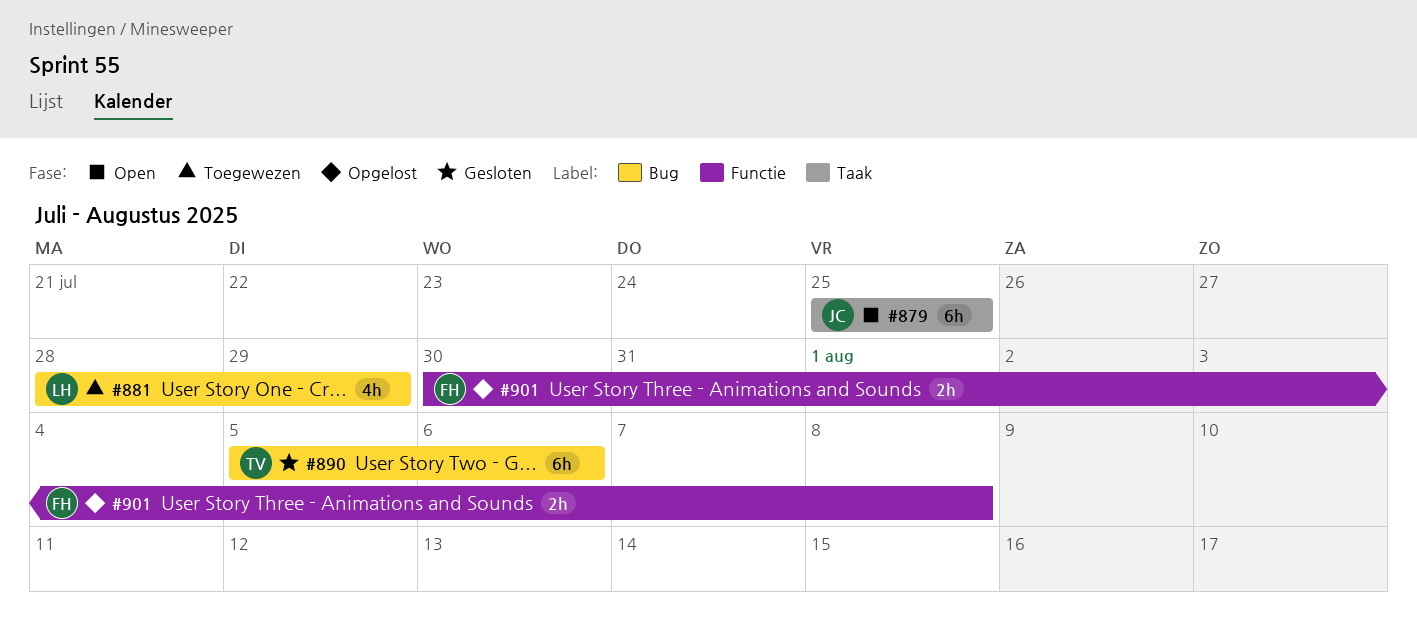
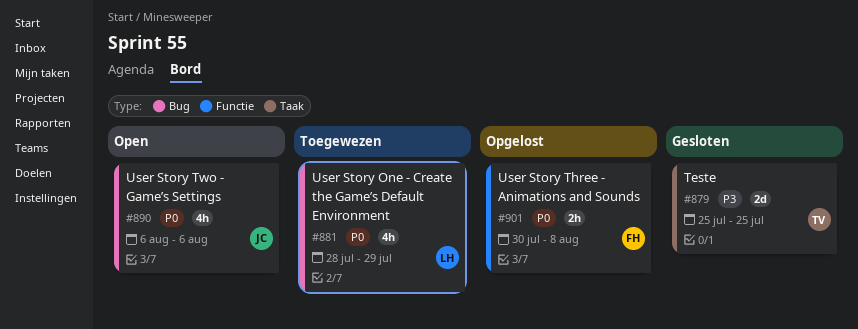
#879, status: Open -> Gesloten
#879, owner: JC -> TV
#879, estimate: 6h -> 2d
#890, status: Gesloten -> Open
#890, owner: TV -> JC
#890, estimate: 6h -> 4h
#890, start: Aug 5 -> Aug 6

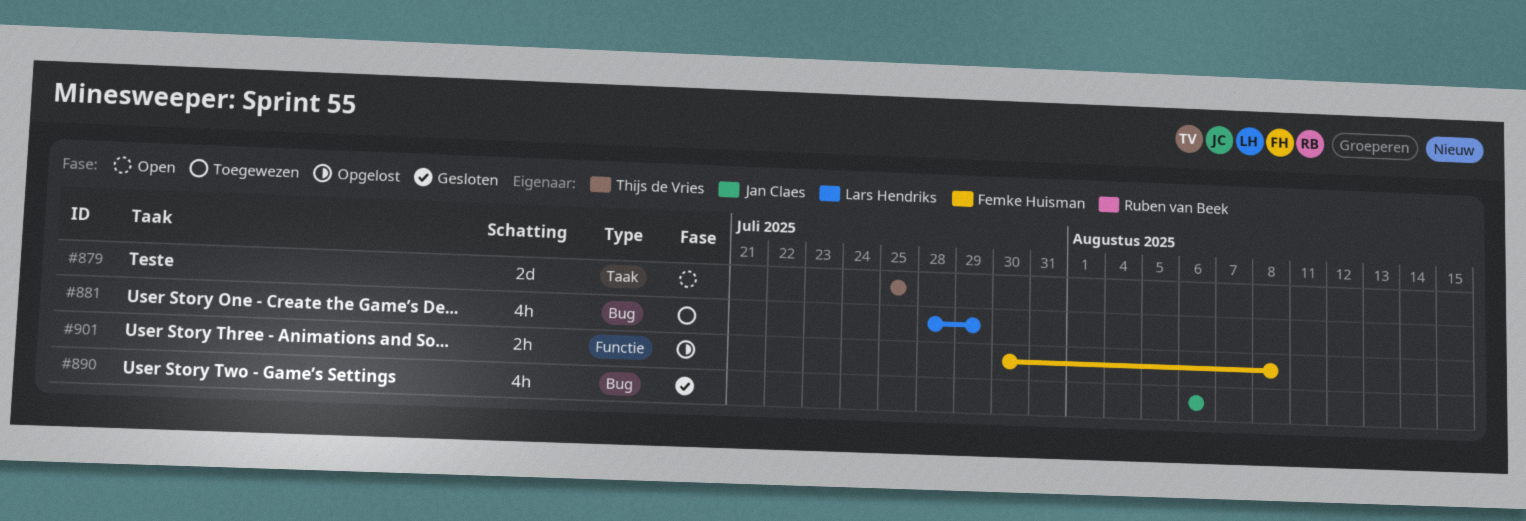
#879, status: Gesloten -> Open
#890, status: Open -> Gesloten

